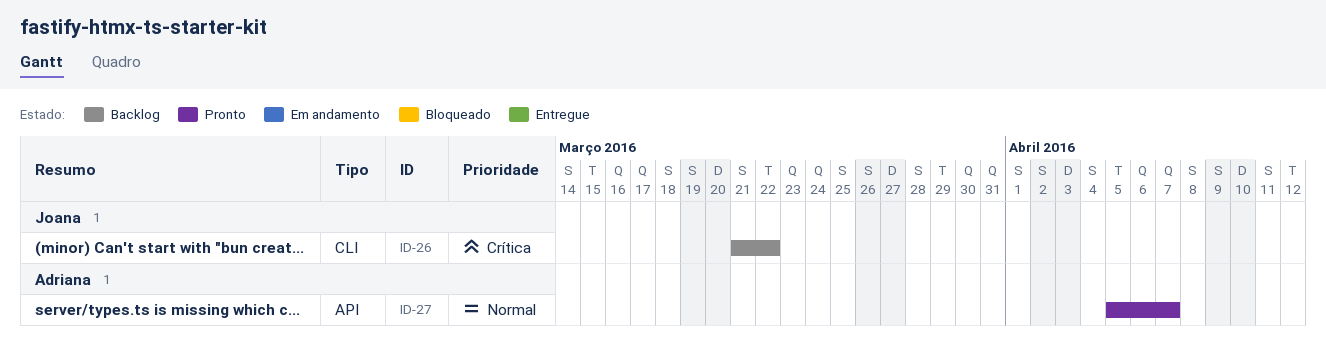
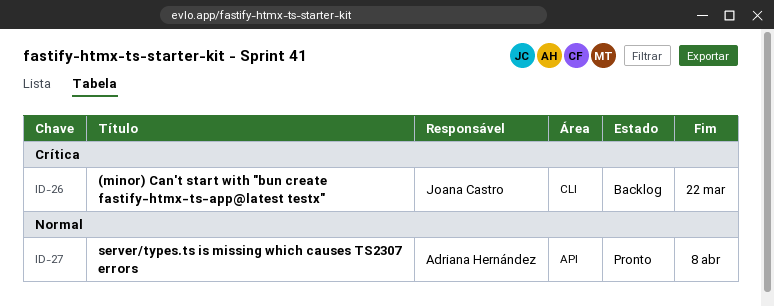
ID-27, due: Apr 7 -> Apr 8

